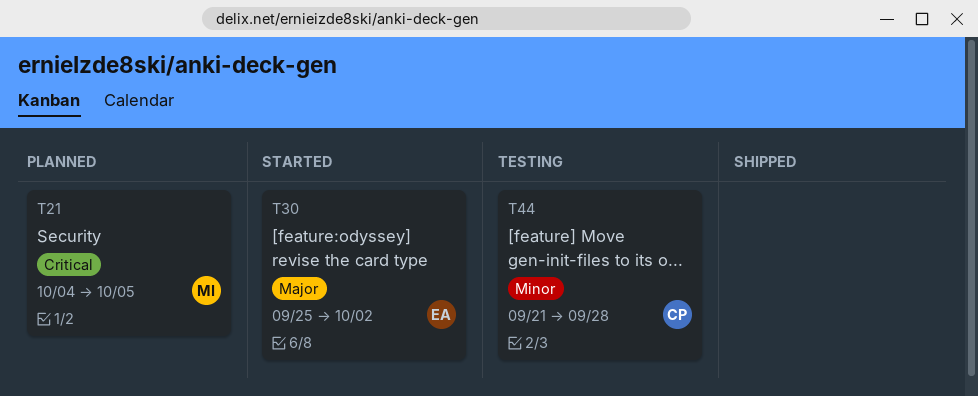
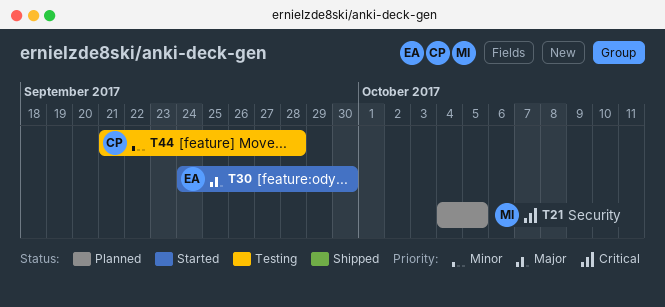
T30, start: Sep 25 -> Sep 24
T30, due: Oct 2 -> Sep 30

